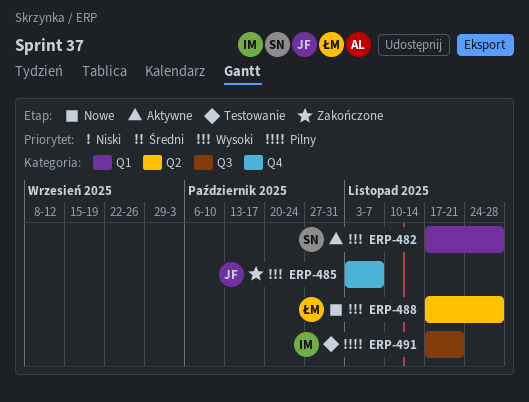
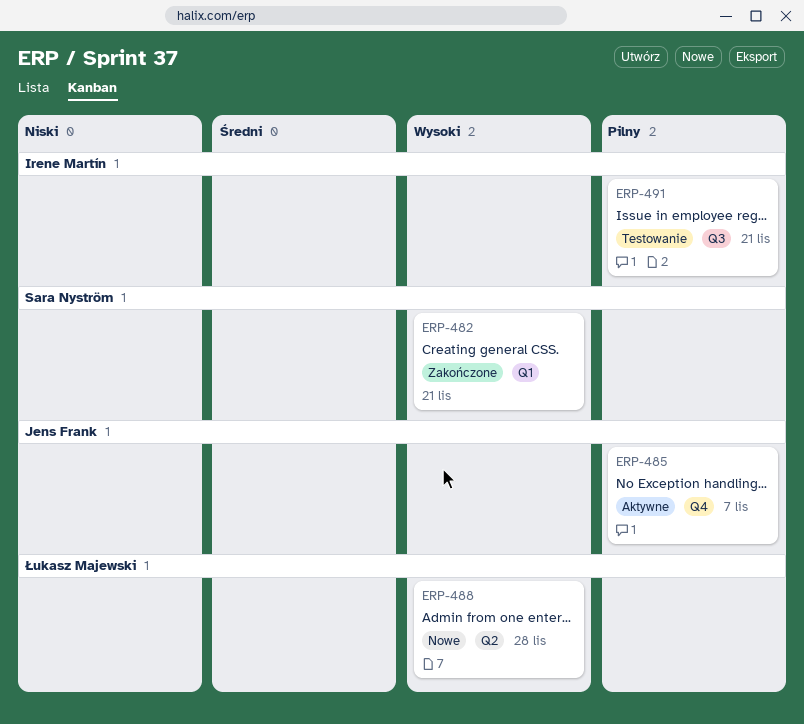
ERP-482, status: Aktywne -> Zakończone
ERP-482, due: Nov 28 -> Nov 21
ERP-485, status: Zakończone -> Aktywne
ERP-485, priority: Wysoki -> Pilny

